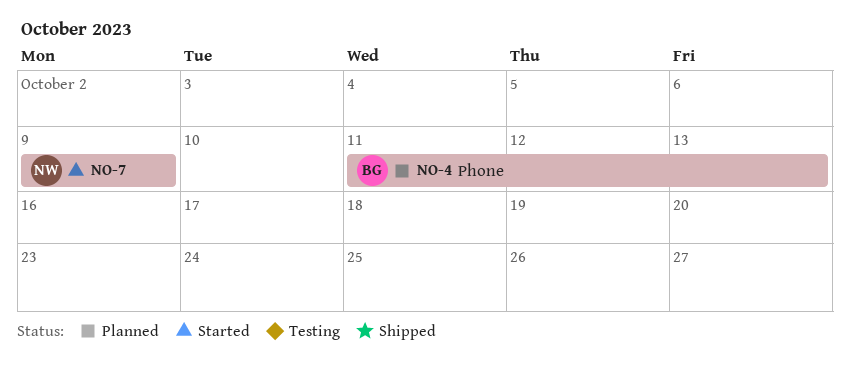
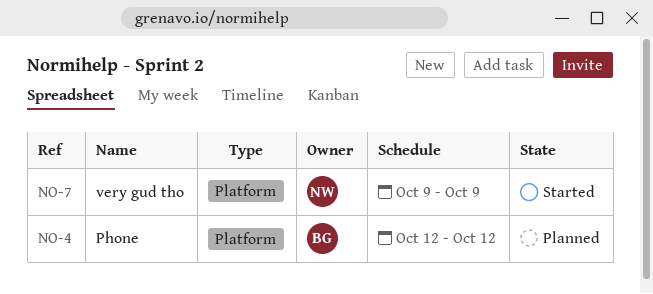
NO-4, start: Oct 11 -> Oct 12
NO-4, due: Oct 13 -> Oct 12

